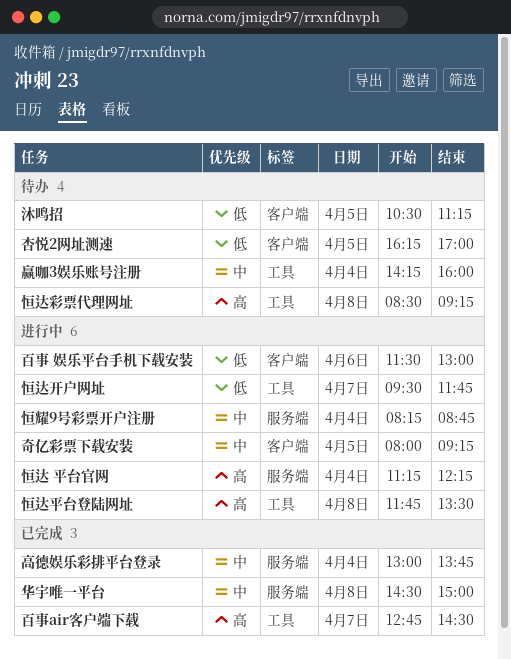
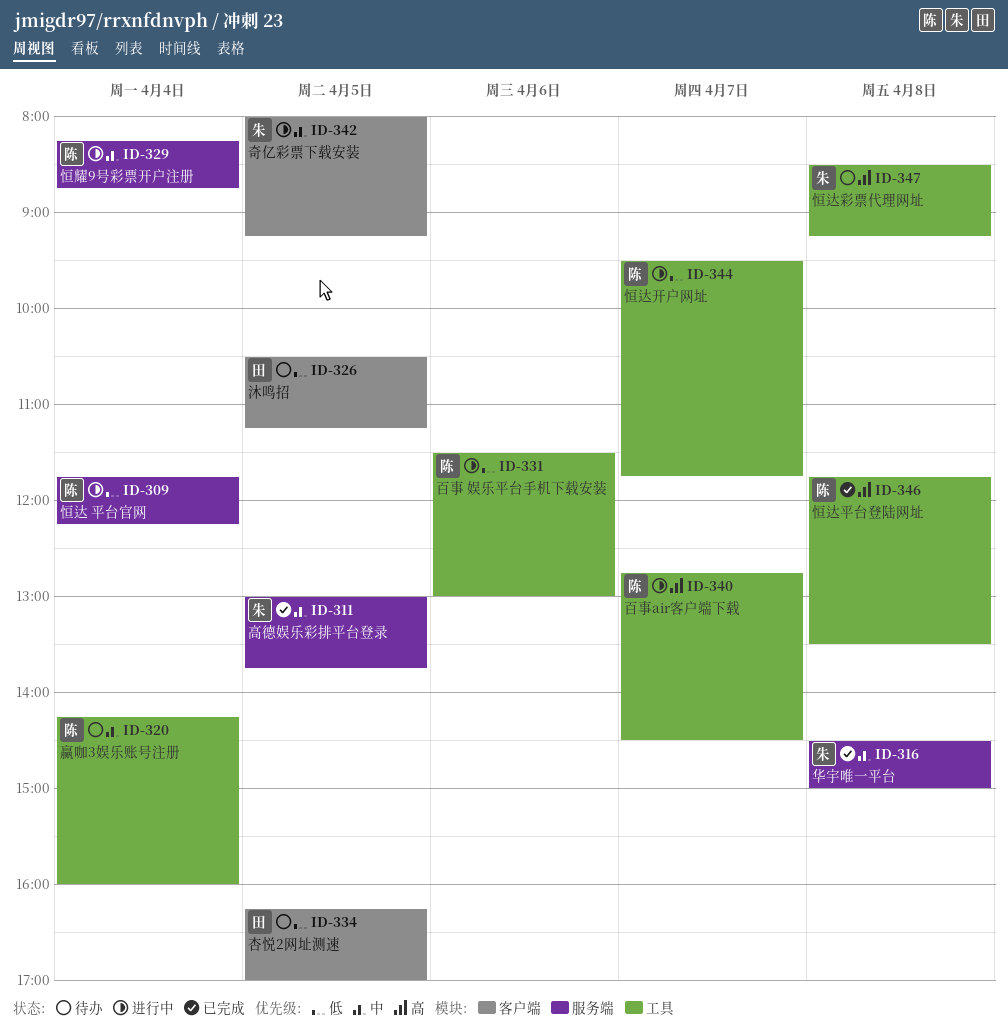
恒达 平台官网, priority: 高 -> 低
恒达 平台官网, begins: 11:15 -> 11:45
恒达平台登陆网址, status: 进行中 -> 已完成
百事 娱乐平台手机下载安装, label: 客户端 -> 工具
百事air客户端下载, status: 已完成 -> 进行中
高德娱乐彩排平台登录, day: Apr 4 -> Apr 5

